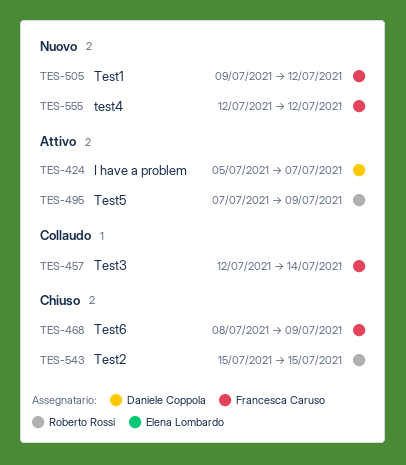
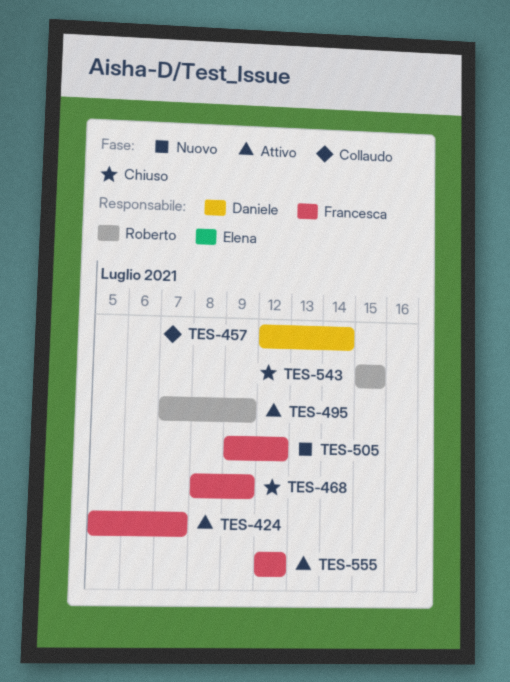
TES-424, owner: Daniele Coppola -> Francesca Caruso
TES-457, owner: Francesca Caruso -> Daniele Coppola
TES-555, status: Nuovo -> Attivo

